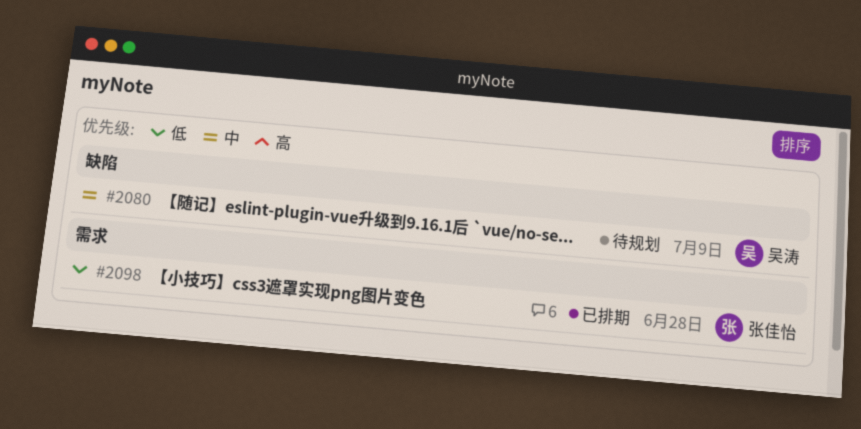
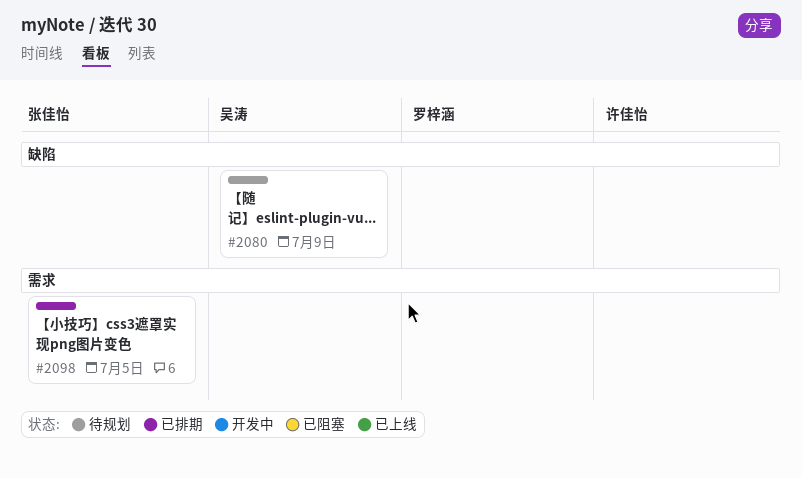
#2098, due: Jun 28 -> Jul 5

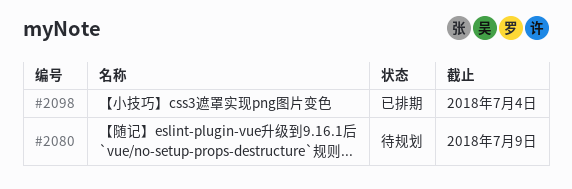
#2098, due: Jul 5 -> Jul 4

